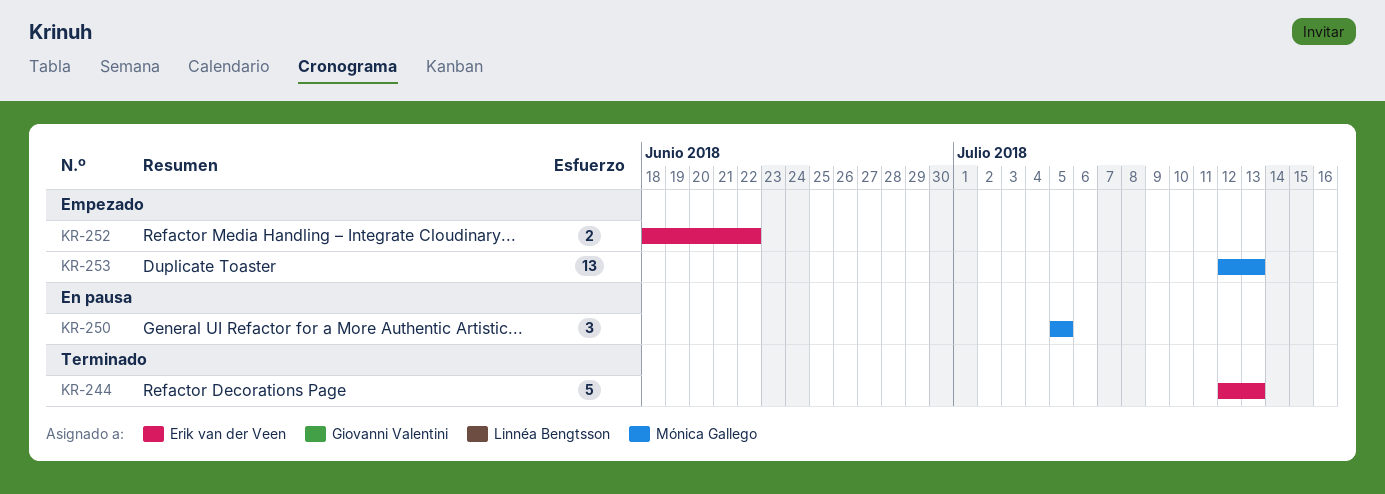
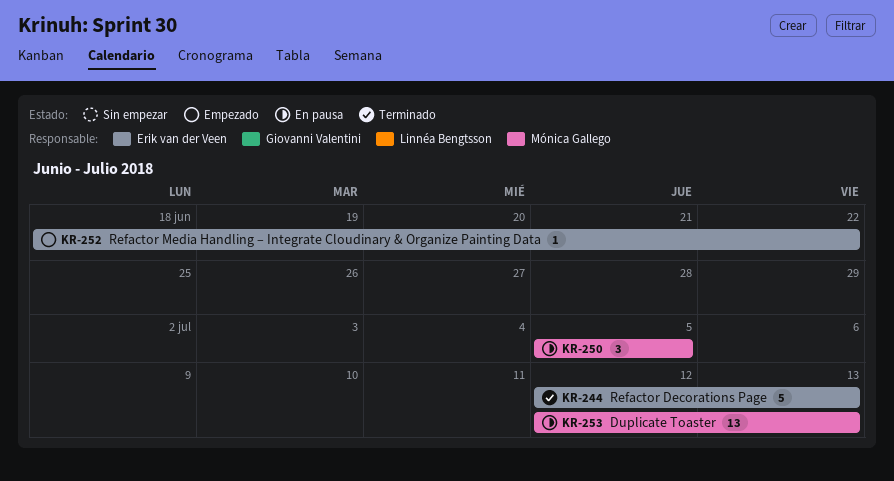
KR-252, estimate: 2 -> 1
KR-253, status: Empezado -> En pausa

